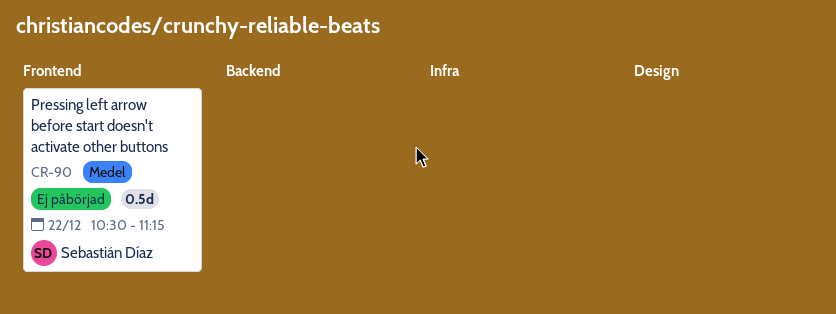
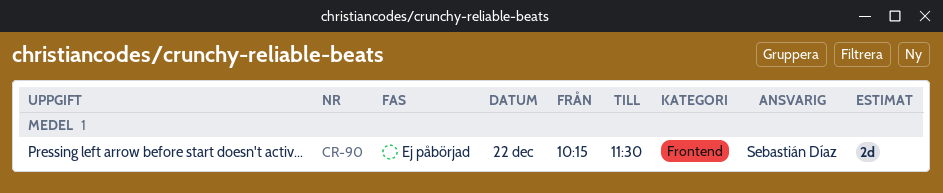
CR-90, estimate: 0.5d -> 2d
CR-90, begins: 10:30 -> 10:15
CR-90, ends: 11:15 -> 11:30

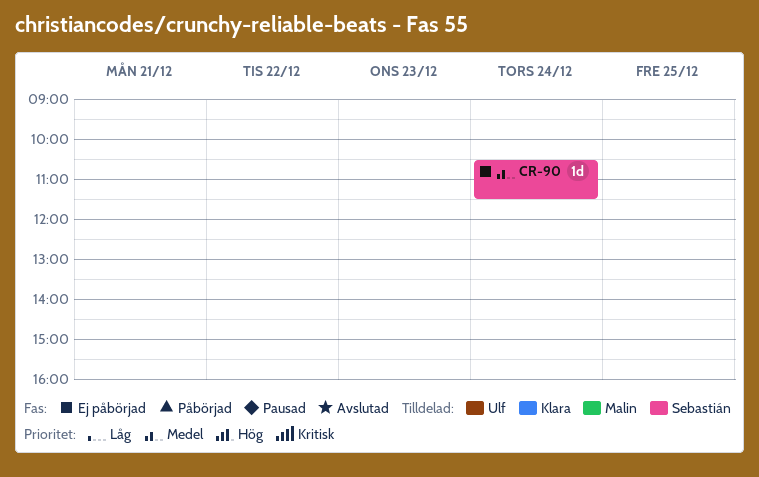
CR-90, estimate: 2d -> 1d
CR-90, day: Dec 22 -> Dec 24
CR-90, begins: 10:15 -> 10:30

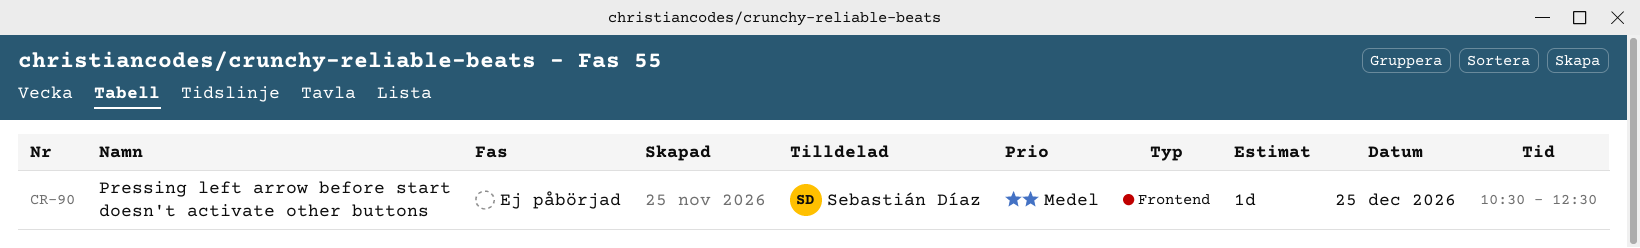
CR-90, day: Dec 24 -> Dec 25
CR-90, ends: 11:30 -> 12:30

